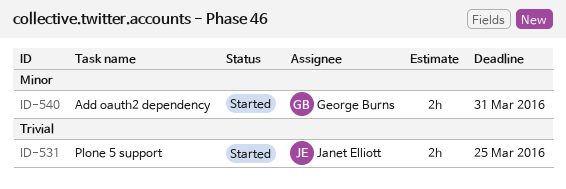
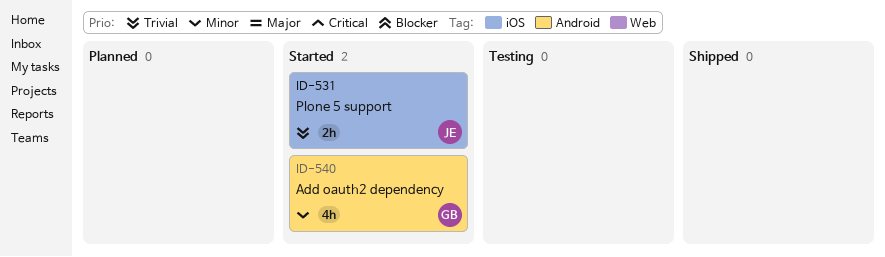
ID-540, estimate: 2h -> 4h

